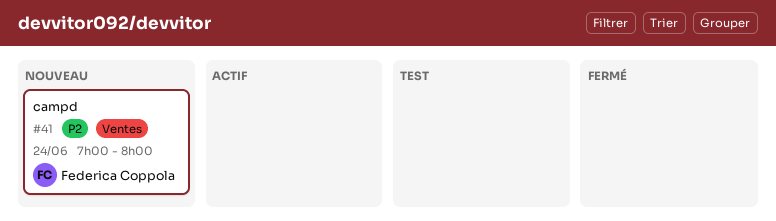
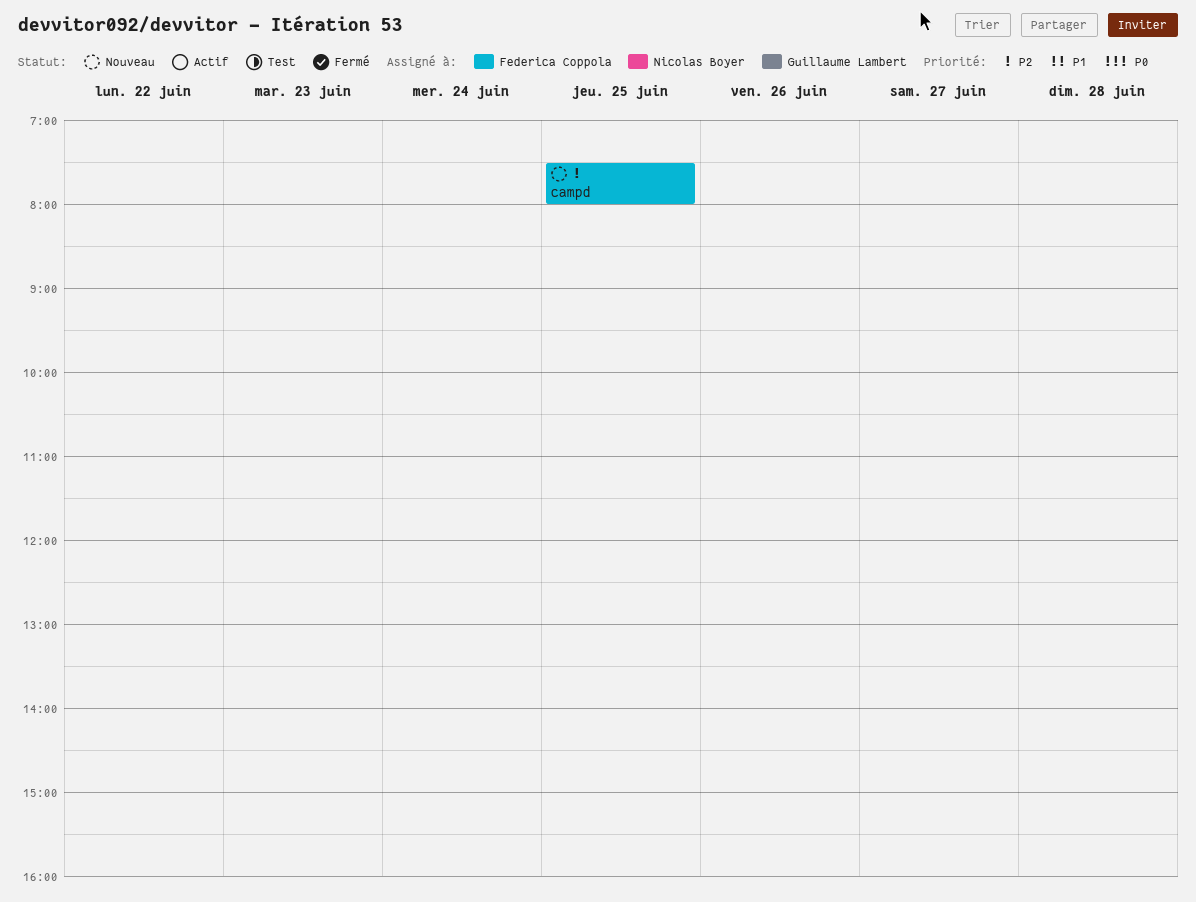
campd, day: Jun 24 -> Jun 25
campd, begins: 07:00 -> 07:30

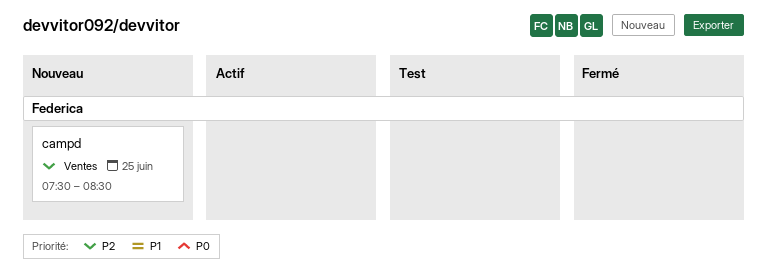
campd, ends: 08:00 -> 08:30

